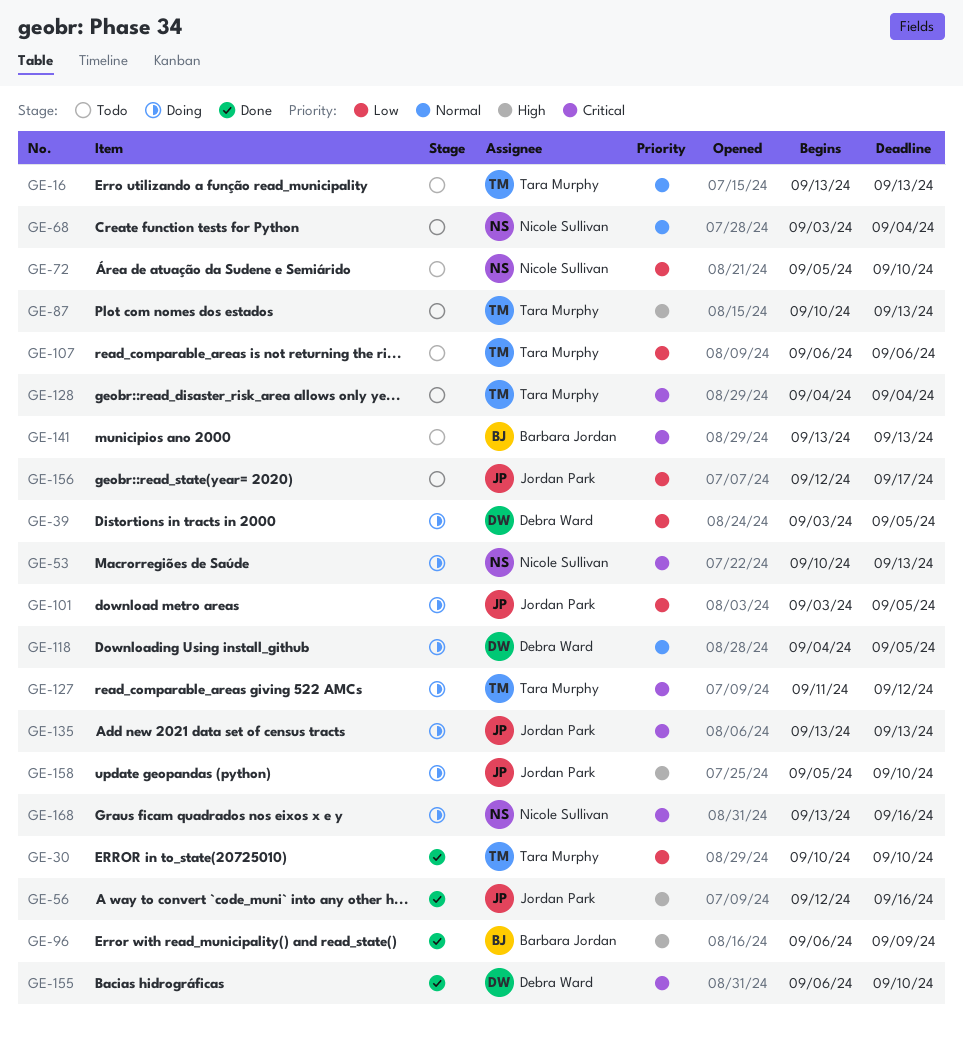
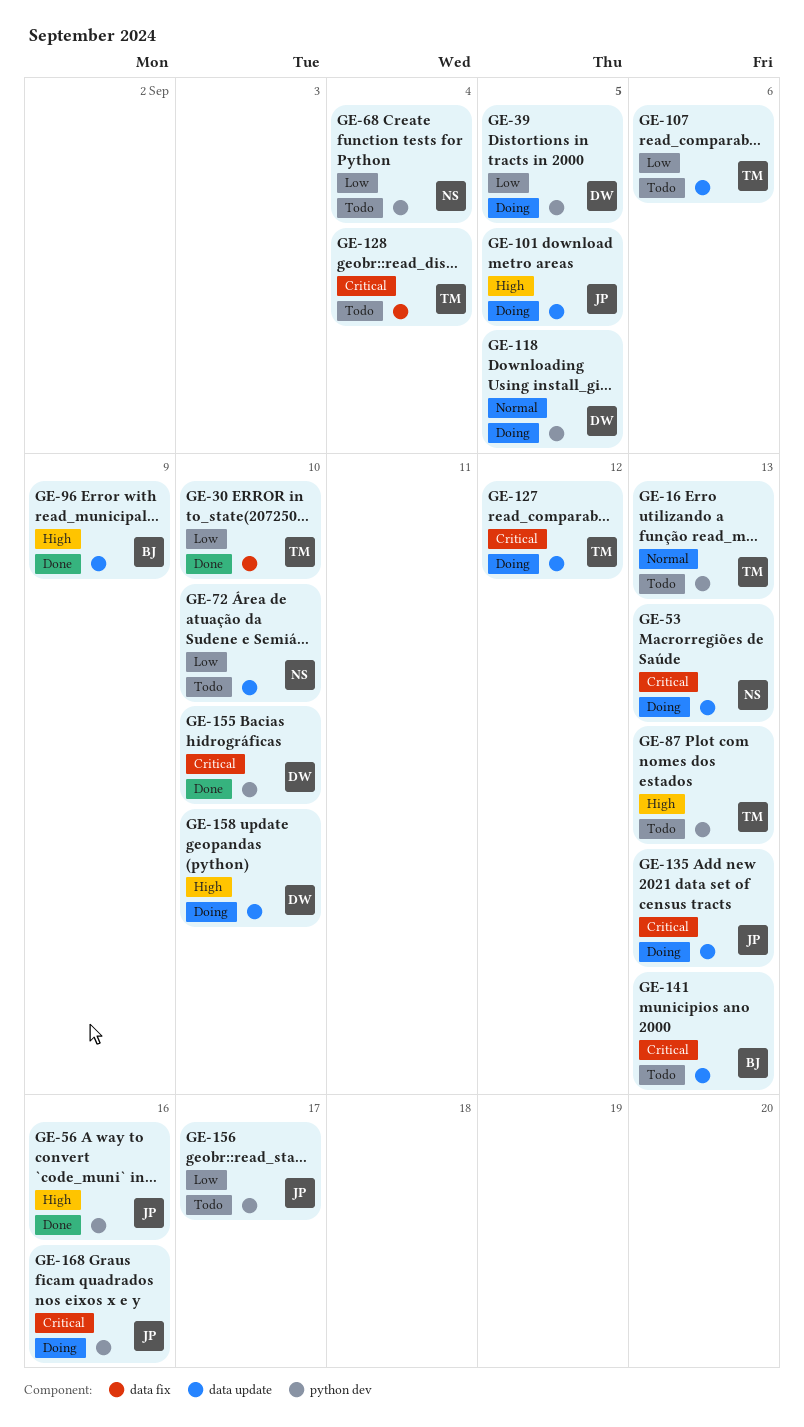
GE-68, priority: Normal -> Low
GE-101, priority: Low -> High
GE-158, owner: Jordan Park -> Debra Ward
GE-168, owner: Nicole Sullivan -> Jordan Park

